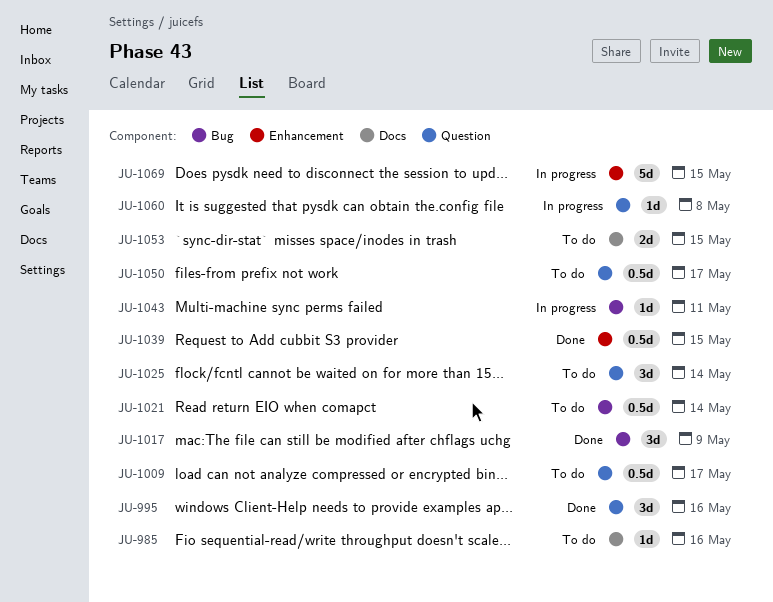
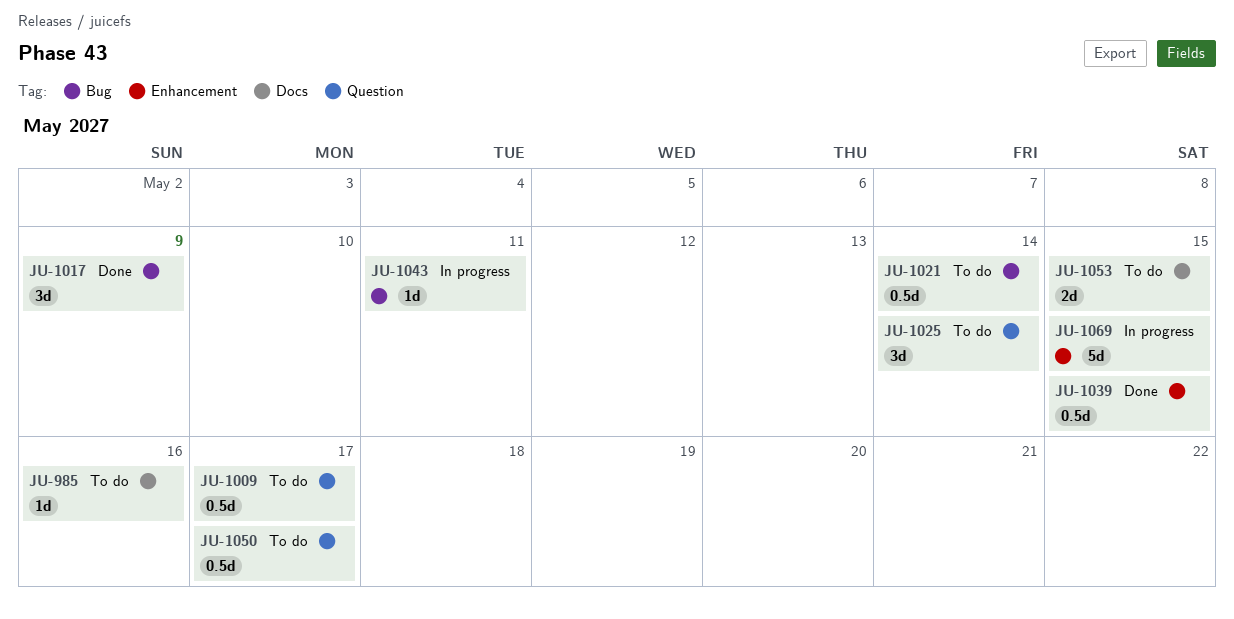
JU-995: present -> none
JU-1060: present -> none

